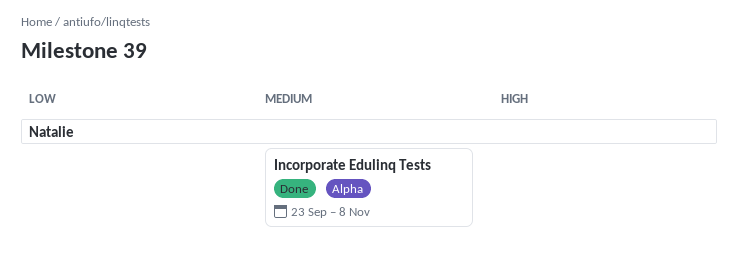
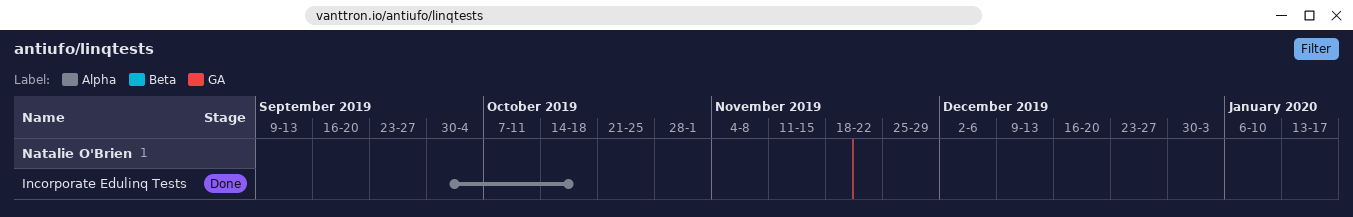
Incorporate Edulinq Tests, start: Sep 23 -> Sep 30
Incorporate Edulinq Tests, due: Nov 8 -> Oct 18

